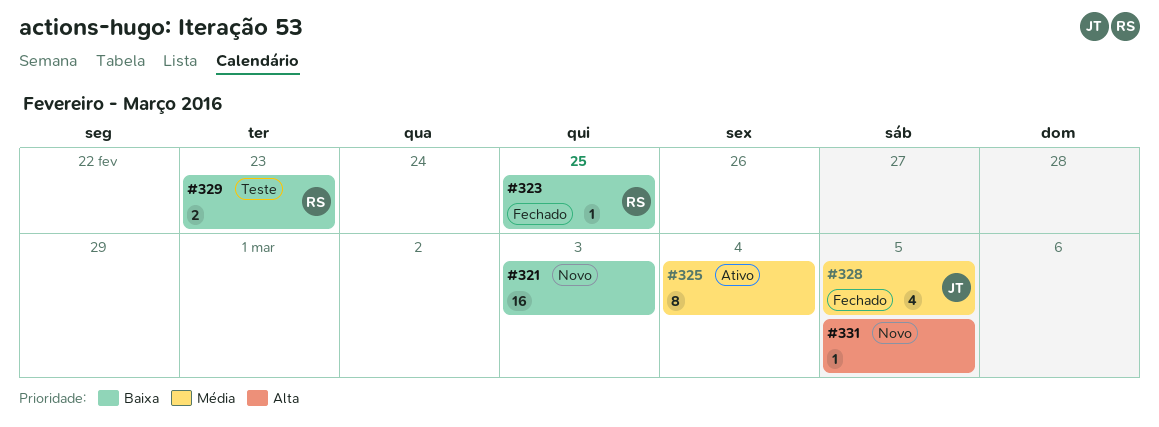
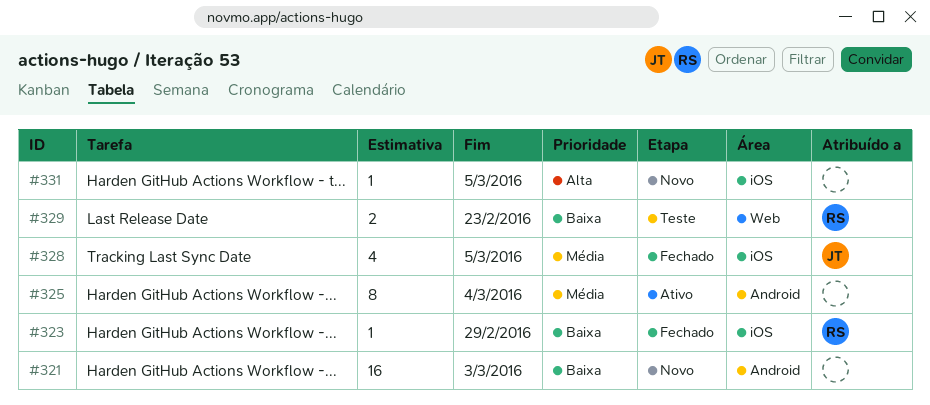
#323, due: Feb 25 -> Feb 29

